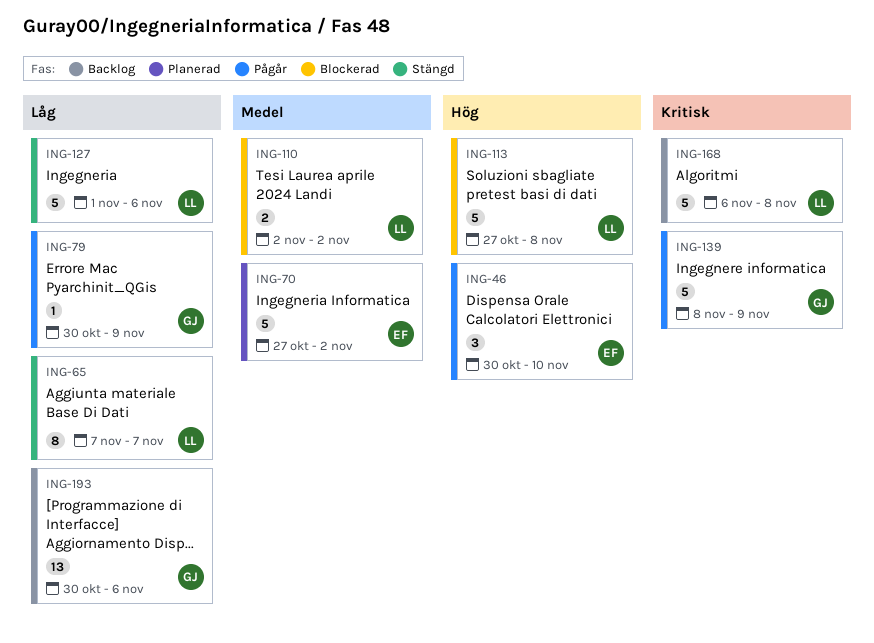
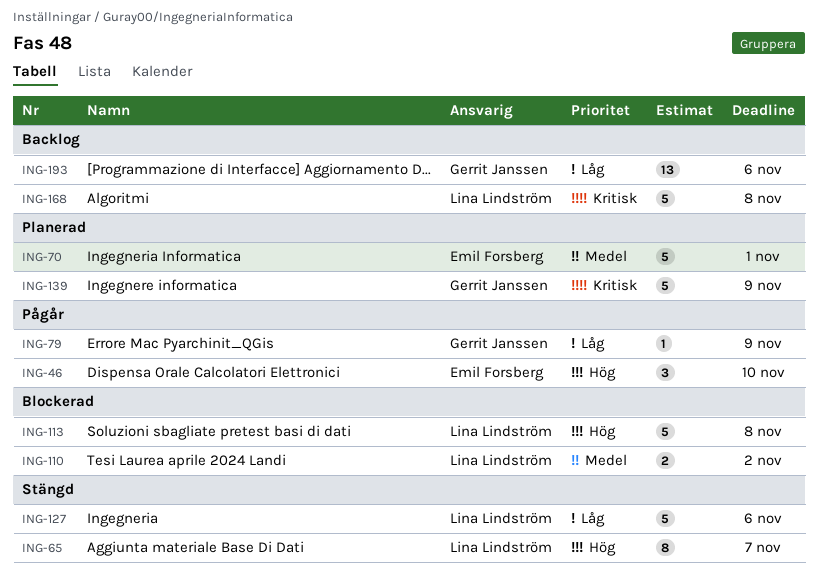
ING-65, priority: Låg -> Hög
ING-70, due: Nov 2 -> Nov 1
ING-139, status: Pågår -> Planerad

